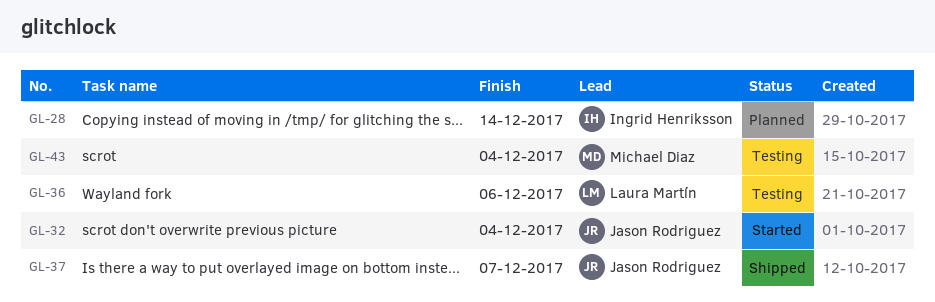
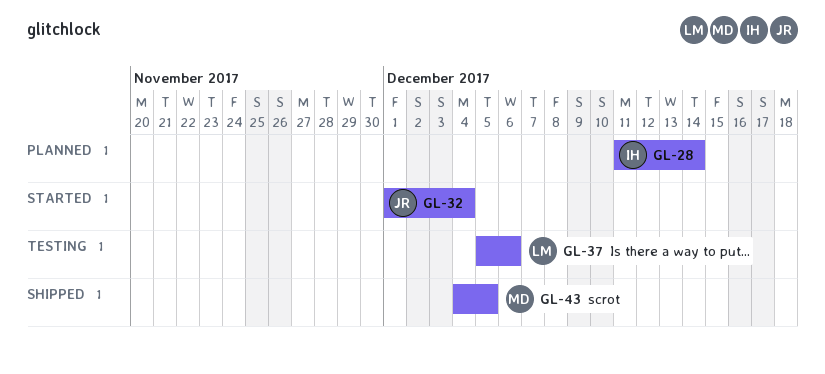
GL-36: present -> none
GL-37, status: Shipped -> Testing
GL-37, owner: Jason Rodriguez -> Laura Martín
GL-37, due: Dec 7 -> Dec 6
GL-43, status: Testing -> Shipped
GL-43, due: Dec 4 -> Dec 5

